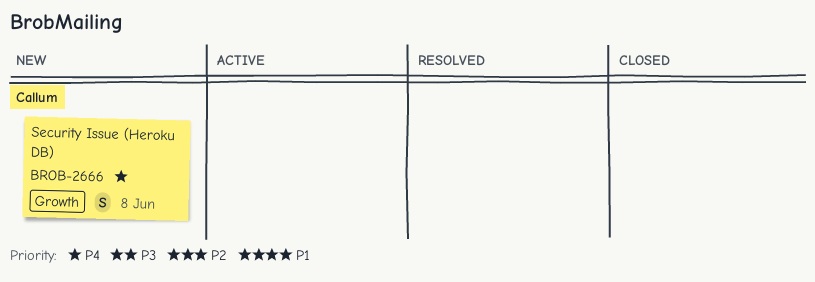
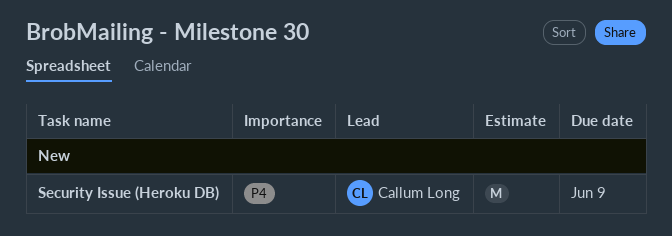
Security Issue (Heroku DB), estimate: S -> M
Security Issue (Heroku DB), due: Jun 8 -> Jun 9

